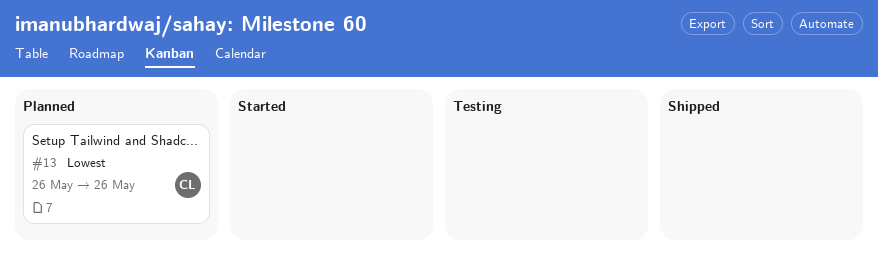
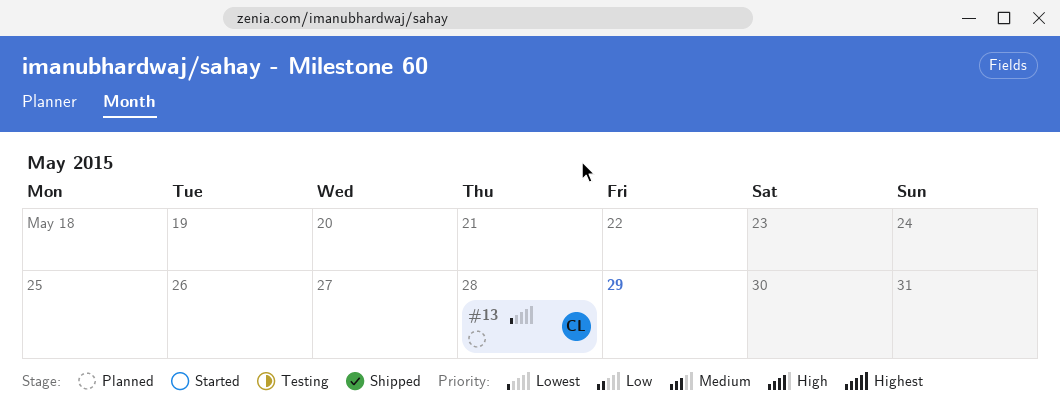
#13, due: May 26 -> May 28

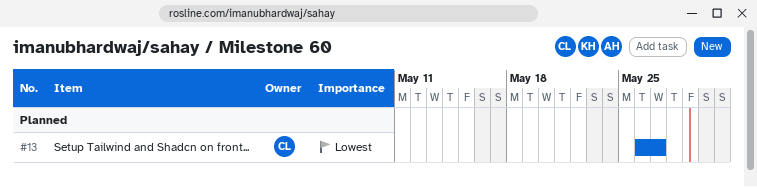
#13, due: May 28 -> May 27

